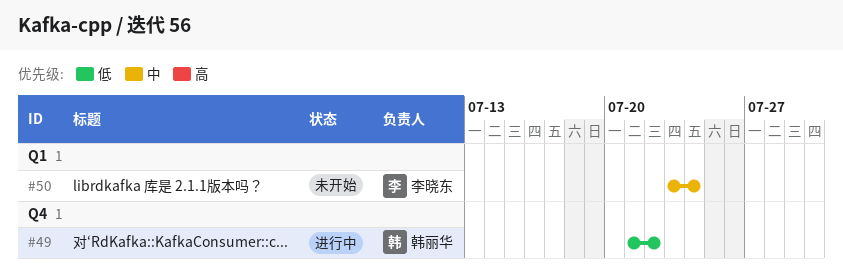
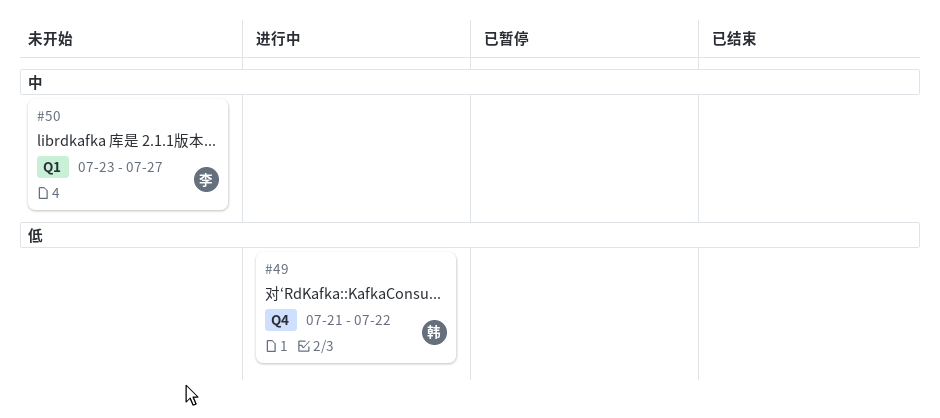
#50, due: Jul 24 -> Jul 27

